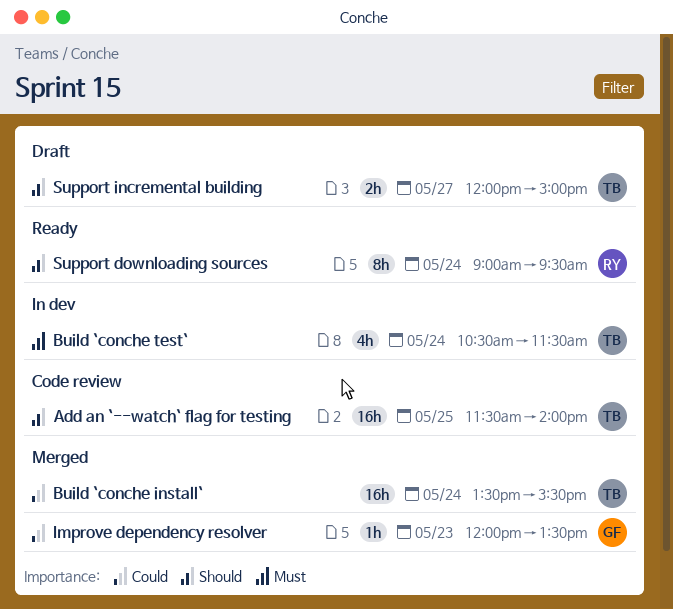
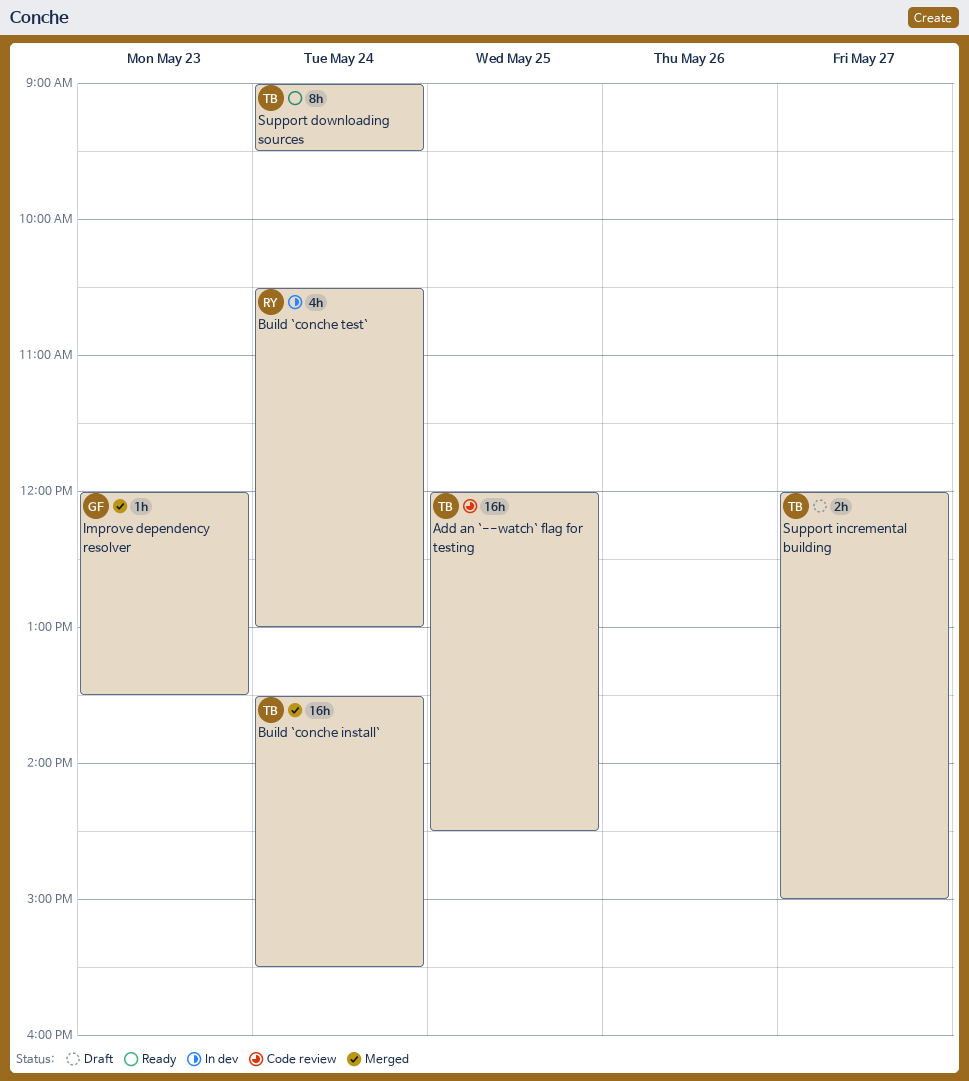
Add an `--watch` flag for testing, begins: 11:30 -> 12:00
Add an `--watch` flag for testing, ends: 14:00 -> 14:30
Build `conche test`, owner: TB -> RY
Build `conche test`, ends: 11:30 -> 13:00
Support downloading sources, owner: RY -> TB

